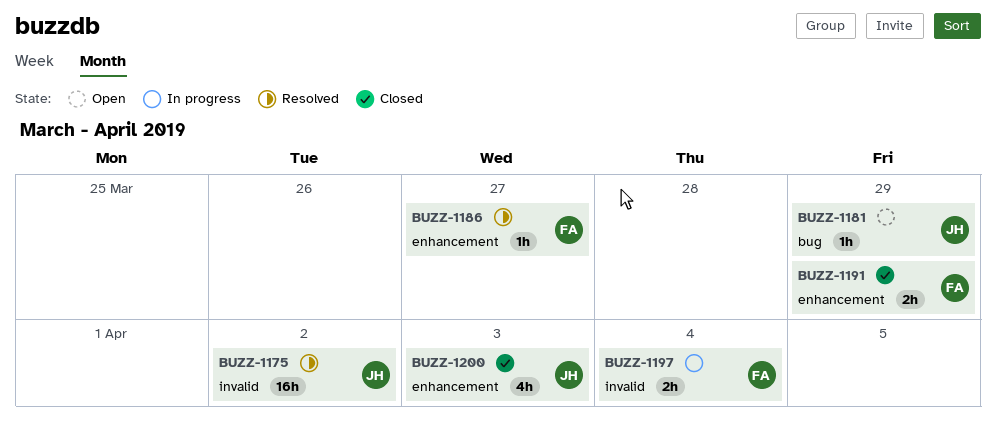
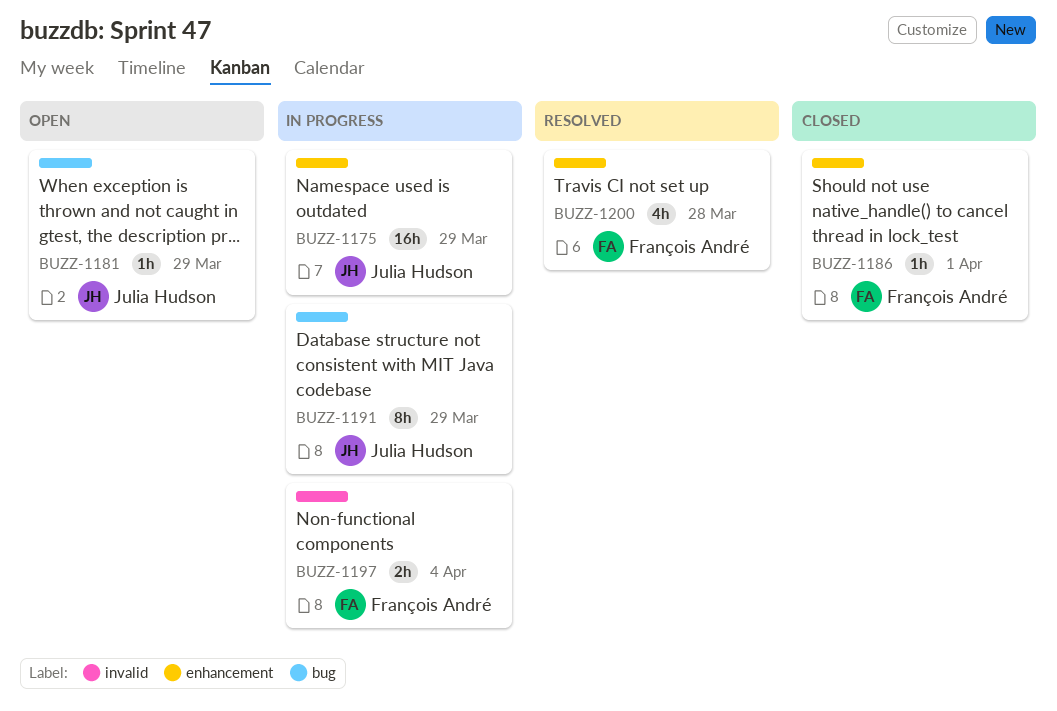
BUZZ-1175, status: Resolved -> In progress
BUZZ-1175, label: invalid -> enhancement
BUZZ-1175, due: Apr 2 -> Mar 29
BUZZ-1186, status: Resolved -> Closed
BUZZ-1186, due: Mar 27 -> Apr 1
BUZZ-1191, status: Closed -> In progress
BUZZ-1191, owner: François André -> Julia Hudson
BUZZ-1191, label: enhancement -> bug
BUZZ-1191, estimate: 2h -> 8h
BUZZ-1200, status: Closed -> Resolved
BUZZ-1200, owner: Julia Hudson -> François André
BUZZ-1200, due: Apr 3 -> Mar 28

